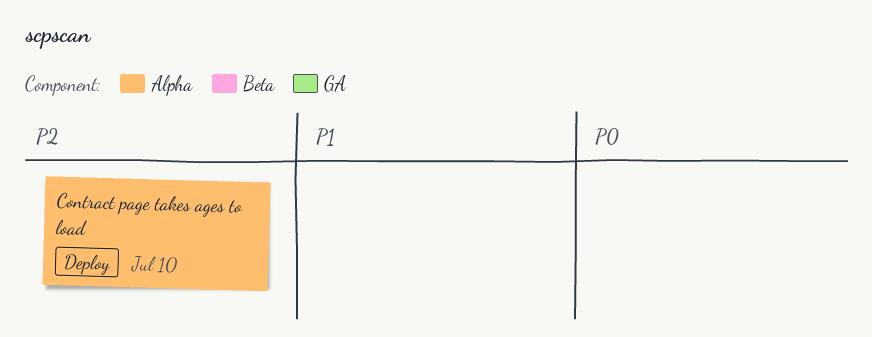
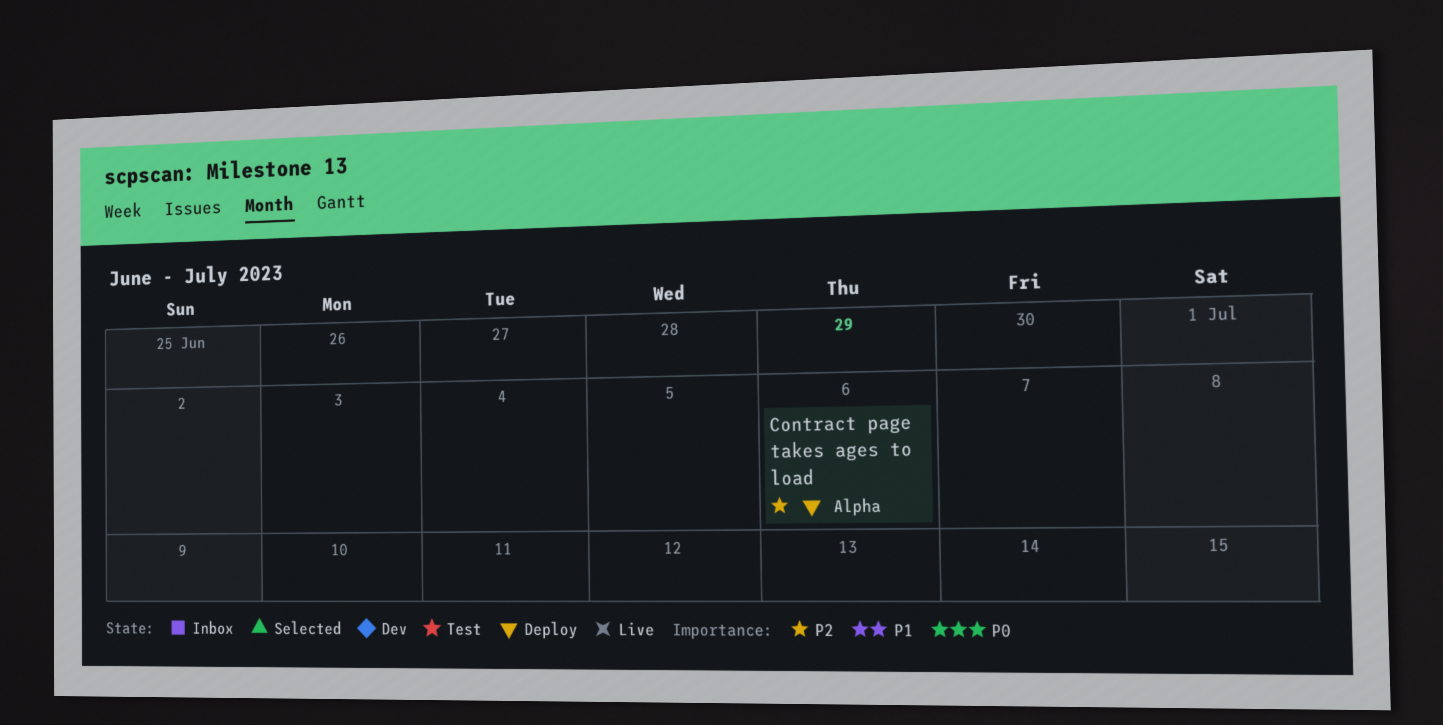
Contract page takes ages to load, due: Jul 10 -> Jul 6

